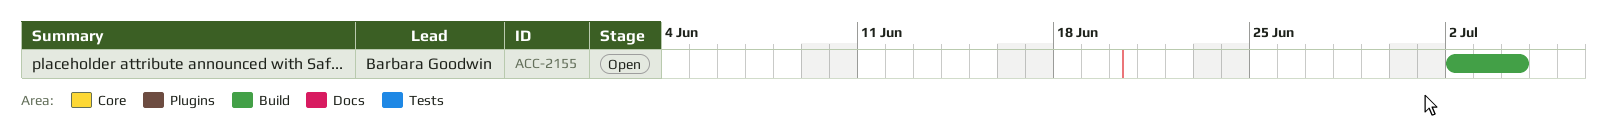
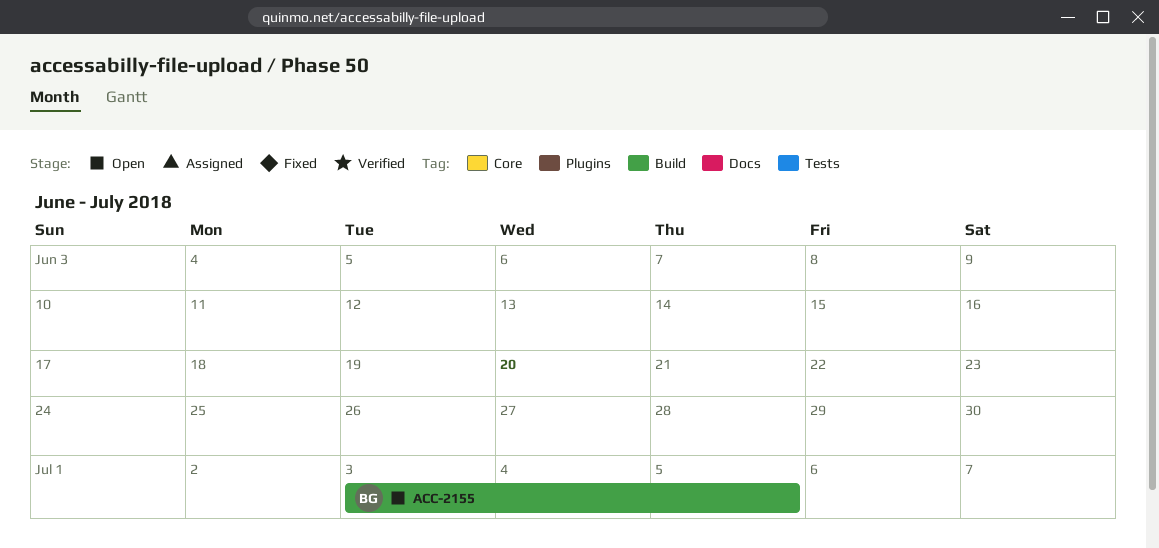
ACC-2155, start: Jul 2 -> Jul 3
ACC-2155, due: Jul 4 -> Jul 5

